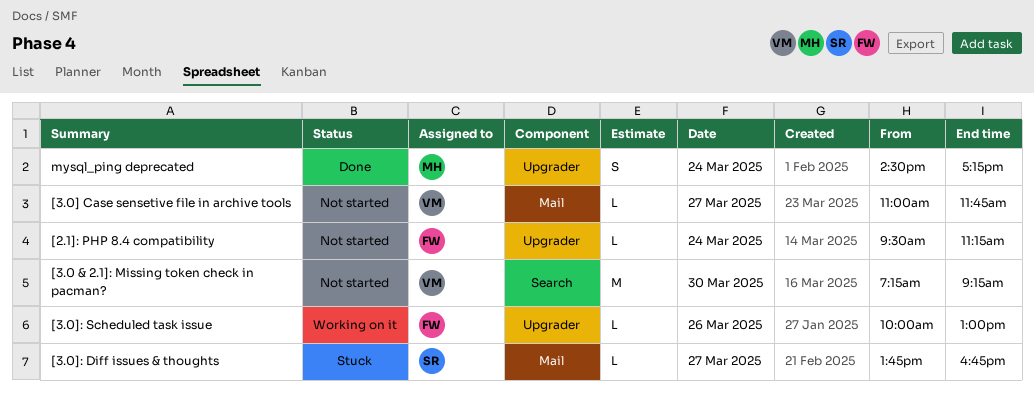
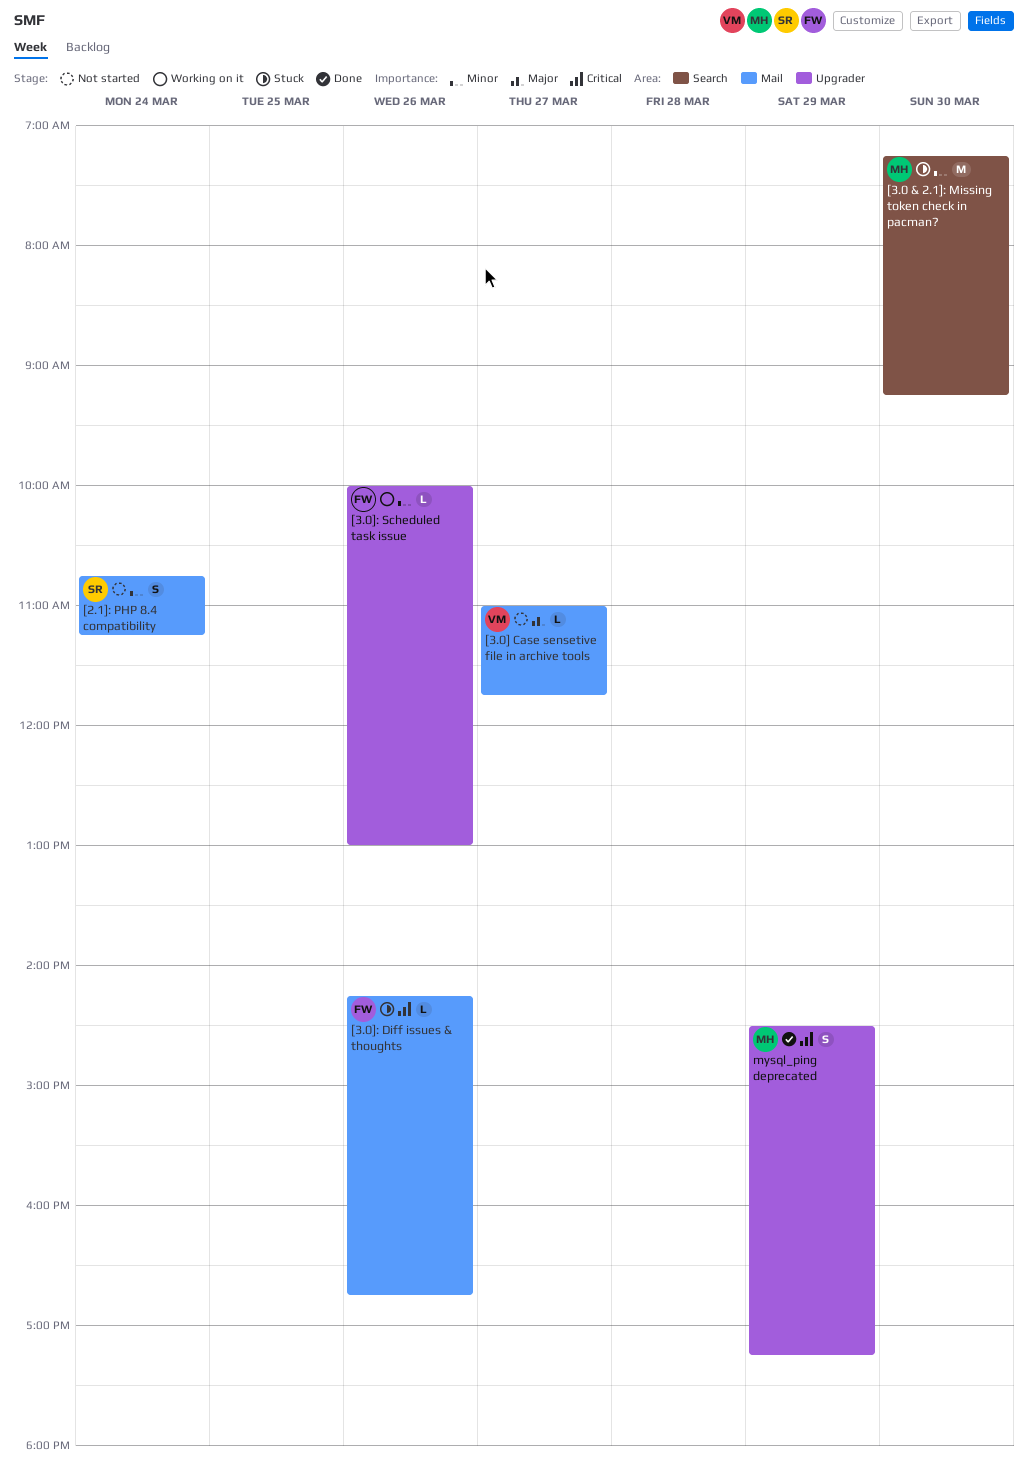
[2.1]: PHP 8.4 compatibility, owner: FW -> SR
[2.1]: PHP 8.4 compatibility, label: Upgrader -> Mail
[2.1]: PHP 8.4 compatibility, estimate: L -> S
[2.1]: PHP 8.4 compatibility, begins: 09:30 -> 10:45
[3.0 & 2.1]: Missing token check in pacman?, status: Not started -> Stuck
[3.0 & 2.1]: Missing token check in pacman?, owner: VM -> MH
[3.0]: Diff issues & thoughts, owner: SR -> FW
[3.0]: Diff issues & thoughts, day: Mar 27 -> Mar 26
[3.0]: Diff issues & thoughts, begins: 13:45 -> 14:15
mysql_ping deprecated, day: Mar 24 -> Mar 29

